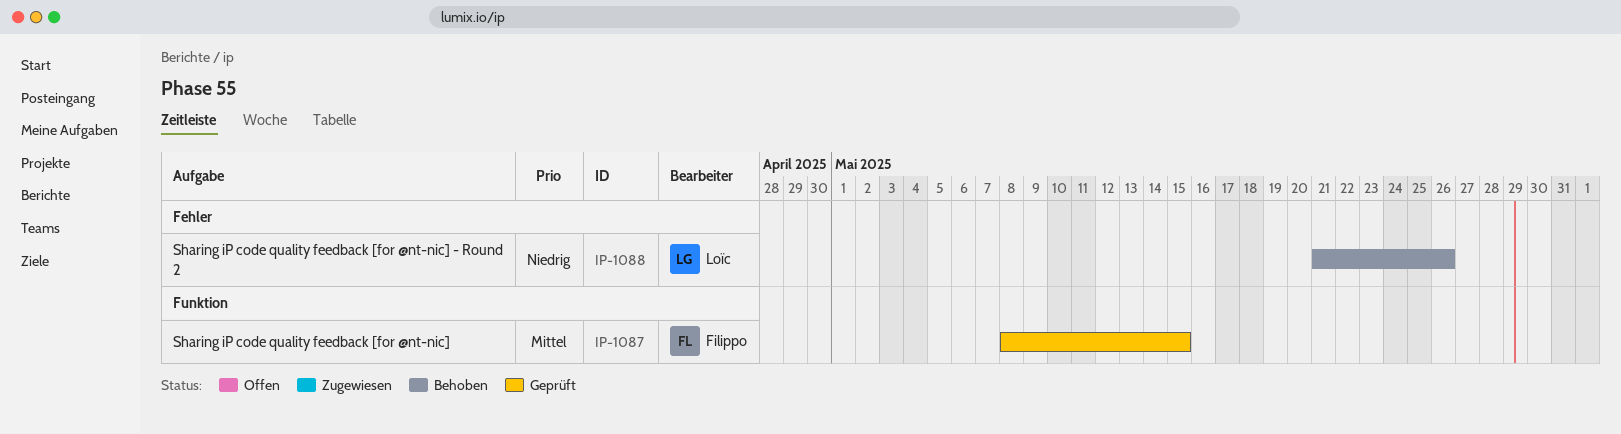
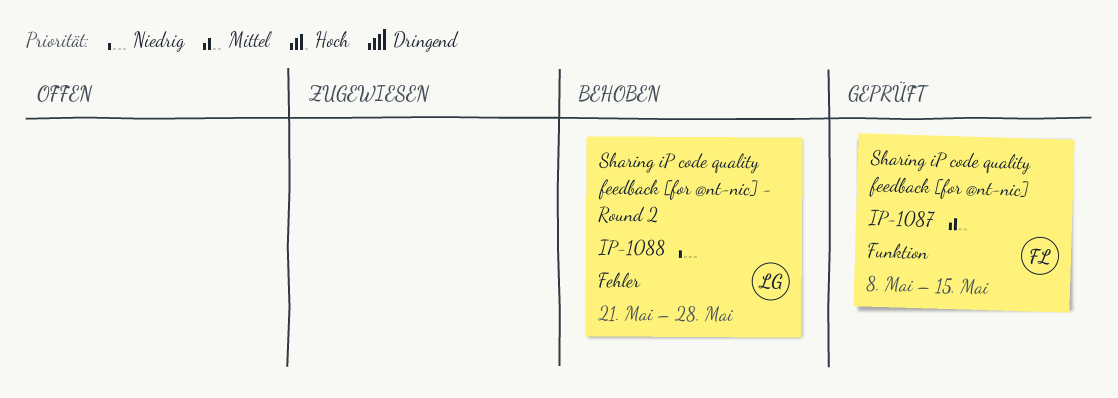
IP-1088, due: May 26 -> May 28

